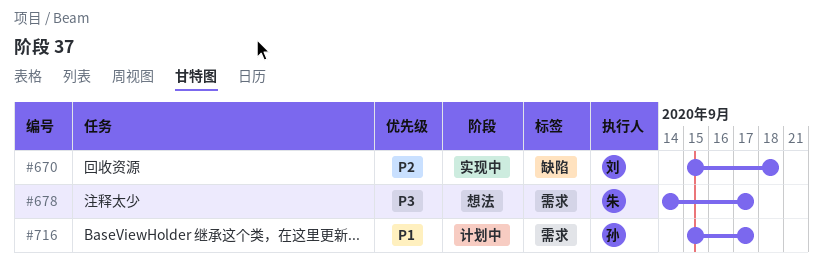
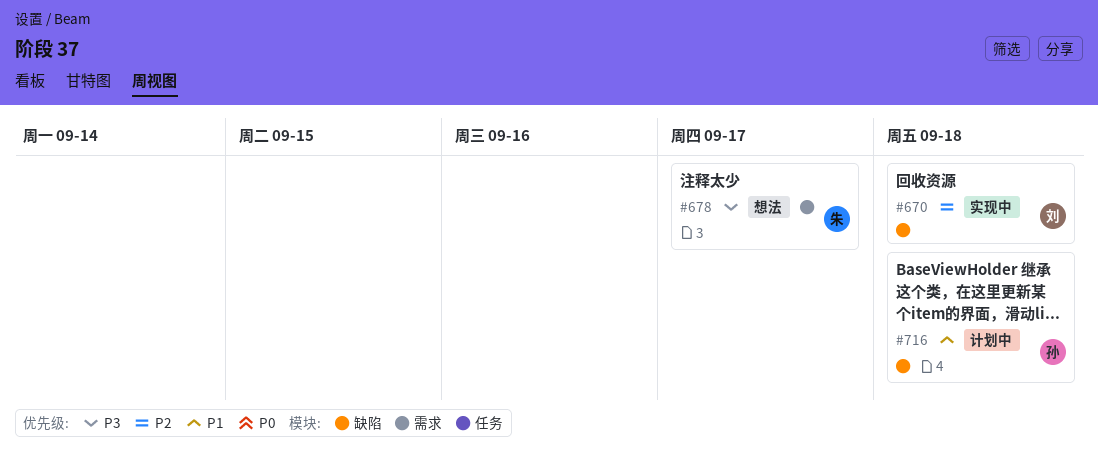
#716, label: 需求 -> 缺陷
#716, due: Sep 17 -> Sep 18

